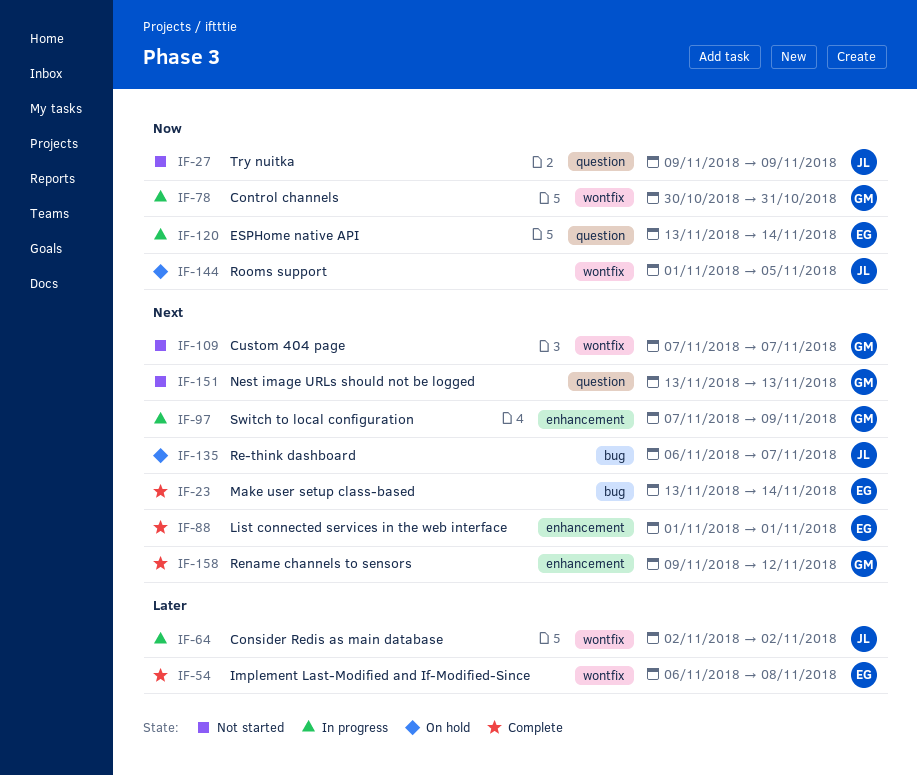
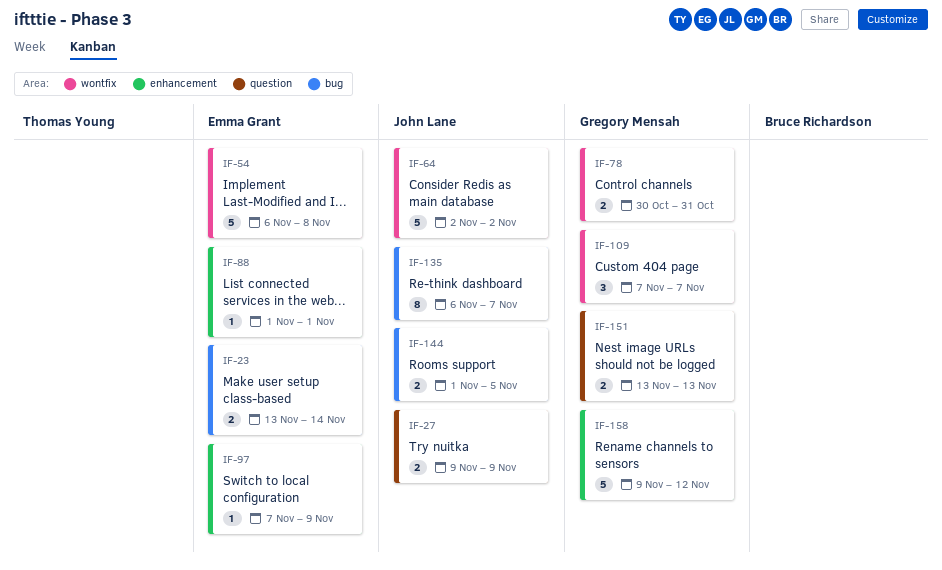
IF-97, owner: Gregory Mensah -> Emma Grant
IF-120: present -> none
IF-144, label: wontfix -> bug

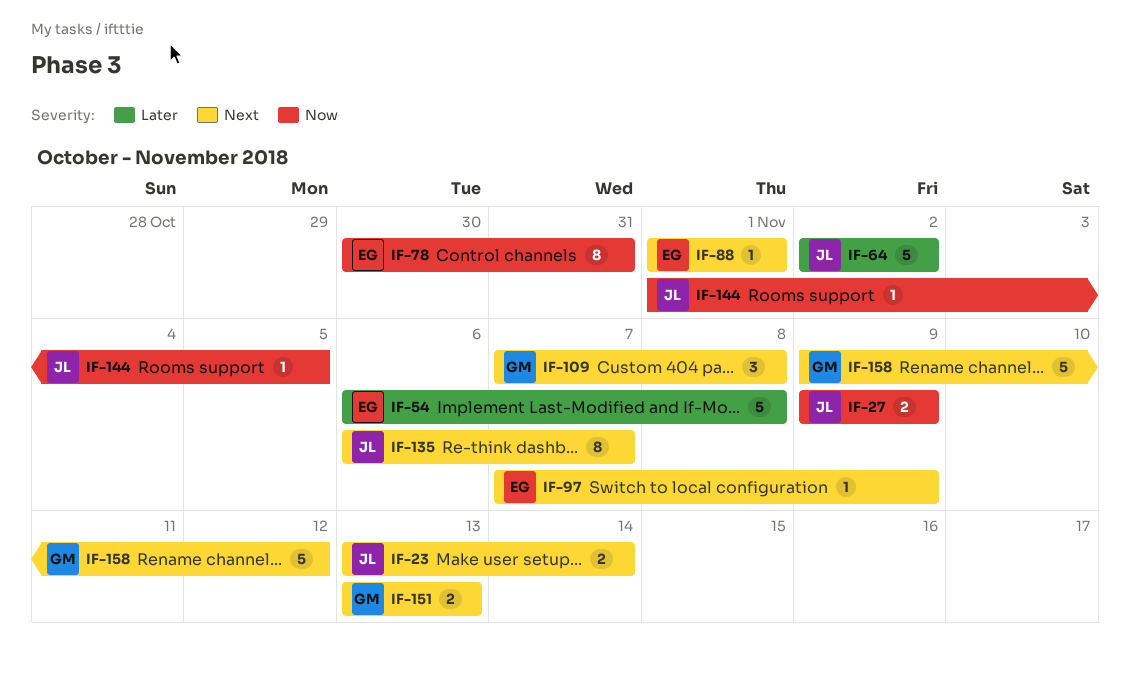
IF-23, owner: Emma Grant -> John Lane
IF-78, owner: Gregory Mensah -> Emma Grant
IF-78, estimate: 2 -> 8
IF-109, due: Nov 7 -> Nov 8
IF-144, estimate: 2 -> 1

